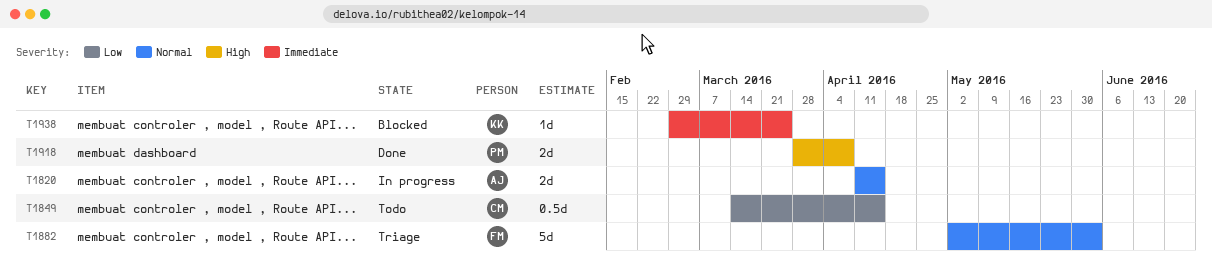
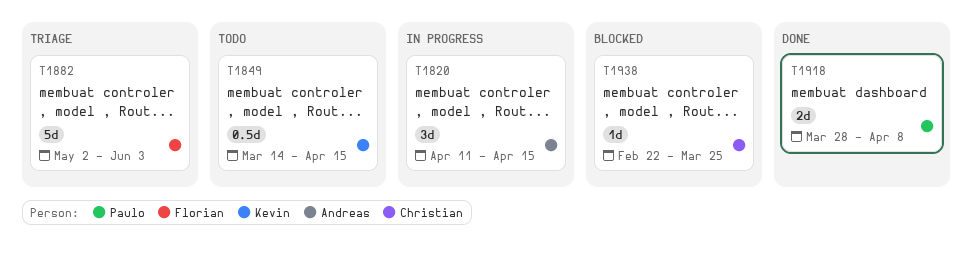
T1820, estimate: 2d -> 3d
T1849, owner: Christian -> Kevin
T1938, owner: Kevin -> Christian
T1938, start: Feb 29 -> Feb 22

